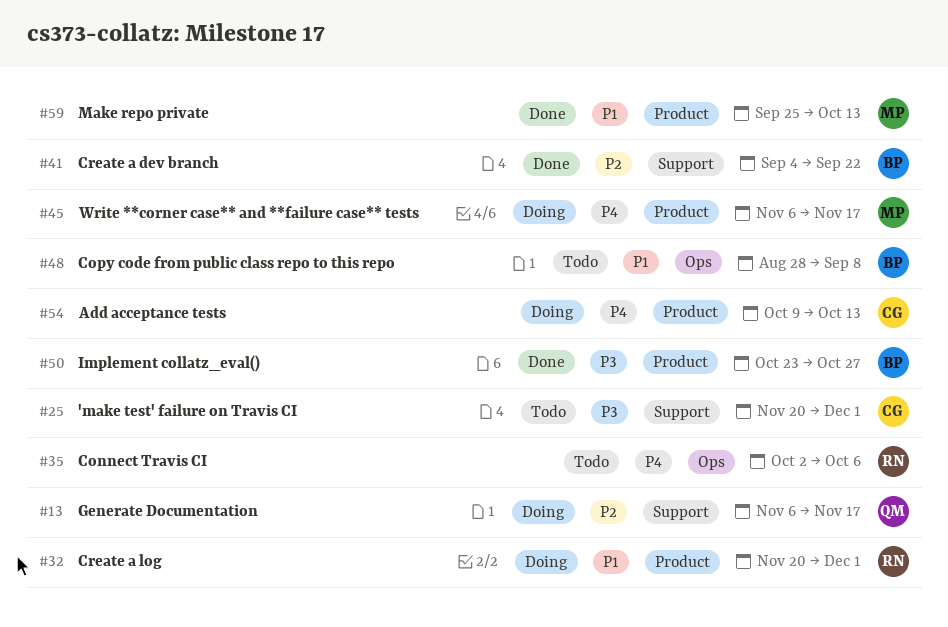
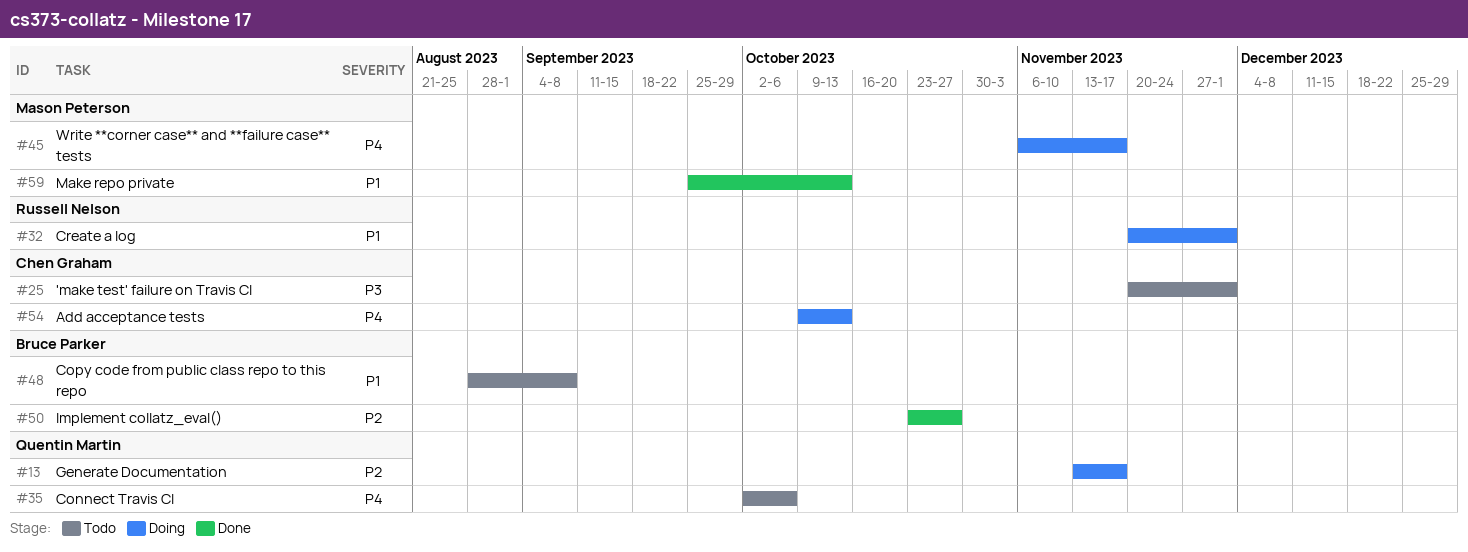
#13, start: Nov 6 -> Nov 13
#35, owner: Russell Nelson -> Quentin Martin
#41: present -> none
#50, priority: P3 -> P2

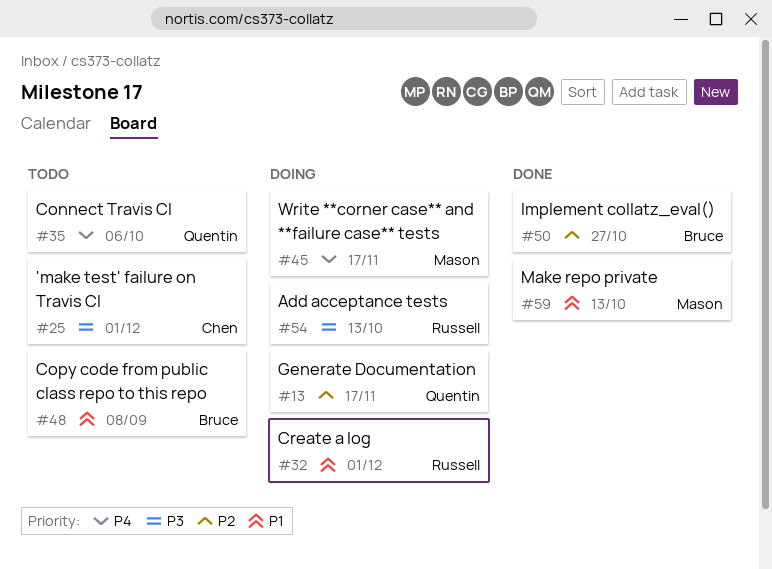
#54, owner: Chen Graham -> Russell Nelson
#54, priority: P4 -> P3

